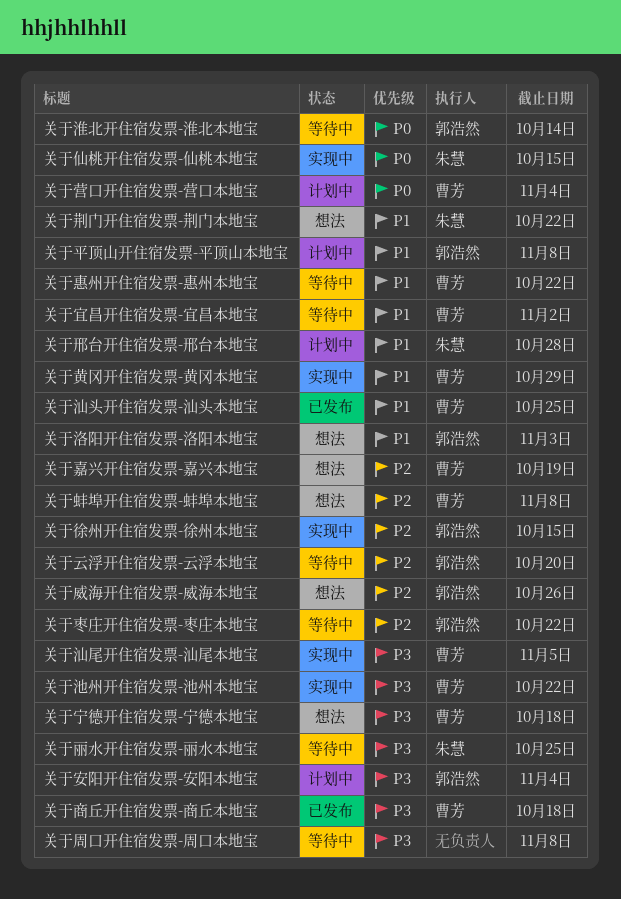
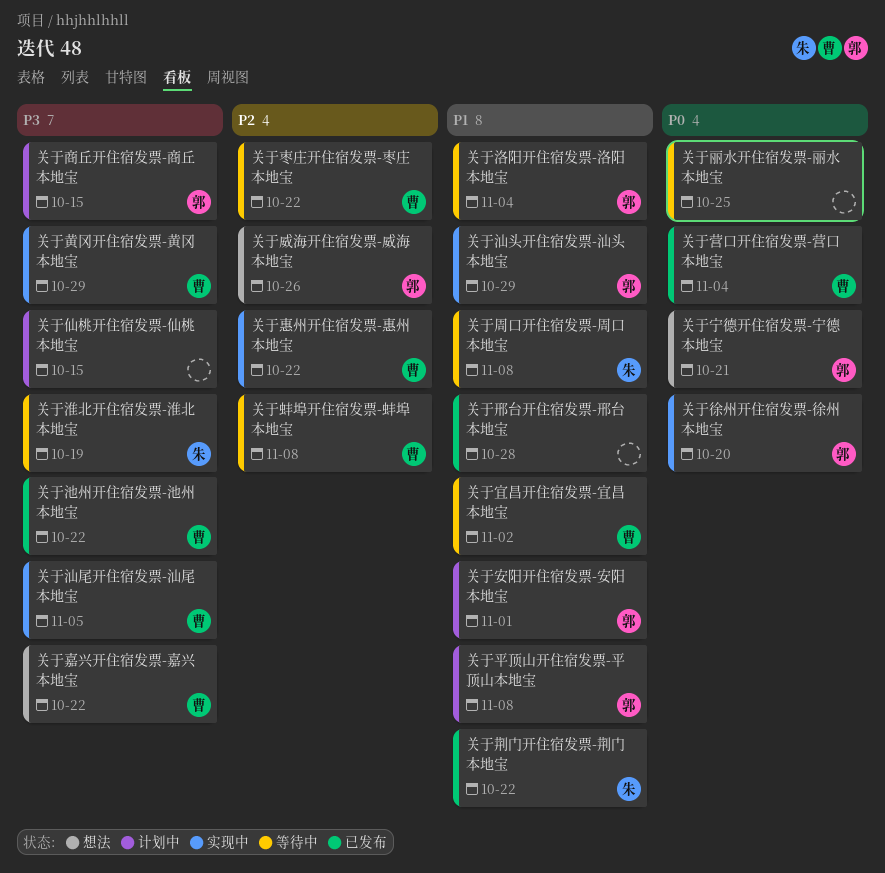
关于丽水开住宿发票-丽水本地宝, owner: 朱慧 -> none
关于丽水开住宿发票-丽水本地宝, priority: P3 -> P0
关于云浮开住宿发票-云浮本地宝: present -> none
关于仙桃开住宿发票-仙桃本地宝, status: 实现中 -> 计划中
关于仙桃开住宿发票-仙桃本地宝, owner: 朱慧 -> none
关于仙桃开住宿发票-仙桃本地宝, priority: P0 -> P3
关于周口开住宿发票-周口本地宝, owner: none -> 朱慧
关于周口开住宿发票-周口本地宝, priority: P3 -> P1
关于商丘开住宿发票-商丘本地宝, status: 已发布 -> 计划中
关于商丘开住宿发票-商丘本地宝, owner: 曹芳 -> 郭浩然
关于商丘开住宿发票-商丘本地宝, due: Oct 18 -> Oct 15
关于嘉兴开住宿发票-嘉兴本地宝, priority: P2 -> P3
关于嘉兴开住宿发票-嘉兴本地宝, due: Oct 19 -> Oct 22
关于宁德开住宿发票-宁德本地宝, owner: 曹芳 -> 郭浩然
关于宁德开住宿发票-宁德本地宝, priority: P3 -> P0
关于宁德开住宿发票-宁德本地宝, due: Oct 18 -> Oct 21
关于安阳开住宿发票-安阳本地宝, priority: P3 -> P1
关于安阳开住宿发票-安阳本地宝, due: Nov 4 -> Nov 1
关于徐州开住宿发票-徐州本地宝, priority: P2 -> P0
关于徐州开住宿发票-徐州本地宝, due: Oct 15 -> Oct 20
关于惠州开住宿发票-惠州本地宝, status: 等待中 -> 实现中
关于惠州开住宿发票-惠州本地宝, priority: P1 -> P2
关于枣庄开住宿发票-枣庄本地宝, owner: 郭浩然 -> 曹芳
关于汕头开住宿发票-汕头本地宝, status: 已发布 -> 实现中
关于汕头开住宿发票-汕头本地宝, owner: 曹芳 -> 郭浩然
关于汕头开住宿发票-汕头本地宝, due: Oct 25 -> Oct 29
关于池州开住宿发票-池州本地宝, status: 实现中 -> 已发布
关于洛阳开住宿发票-洛阳本地宝, status: 想法 -> 等待中
关于洛阳开住宿发票-洛阳本地宝, due: Nov 3 -> Nov 4
关于淮北开住宿发票-淮北本地宝, owner: 郭浩然 -> 朱慧
关于淮北开住宿发票-淮北本地宝, priority: P0 -> P3
关于淮北开住宿发票-淮北本地宝, due: Oct 14 -> Oct 19
关于荆门开住宿发票-荆门本地宝, status: 想法 -> 已发布
关于营口开住宿发票-营口本地宝, status: 计划中 -> 已发布
关于蚌埠开住宿发票-蚌埠本地宝, status: 想法 -> 等待中
关于邢台开住宿发票-邢台本地宝, status: 计划中 -> 已发布
关于邢台开住宿发票-邢台本地宝, owner: 朱慧 -> none
关于黄冈开住宿发票-黄冈本地宝, priority: P1 -> P3

